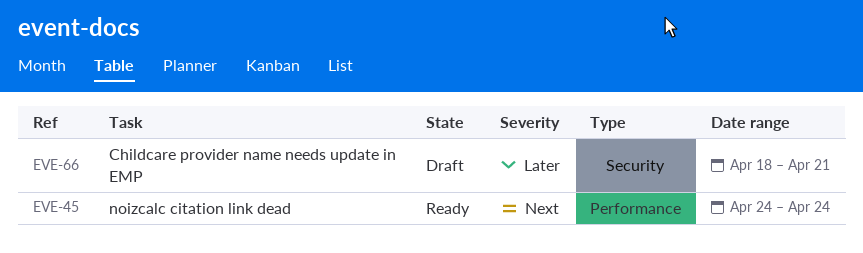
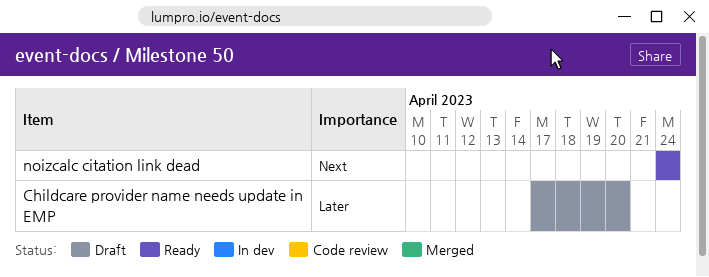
Childcare provider name needs update in EMP, start: Apr 18 -> Apr 17
Childcare provider name needs update in EMP, due: Apr 21 -> Apr 20

